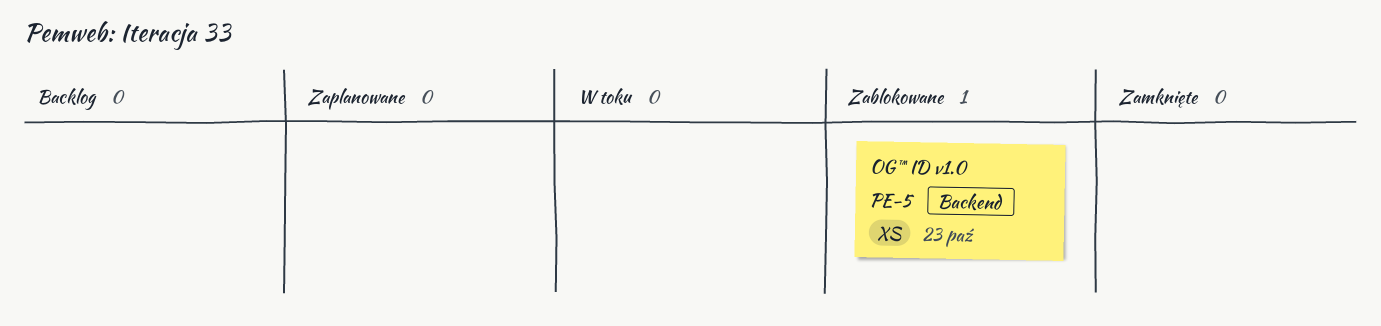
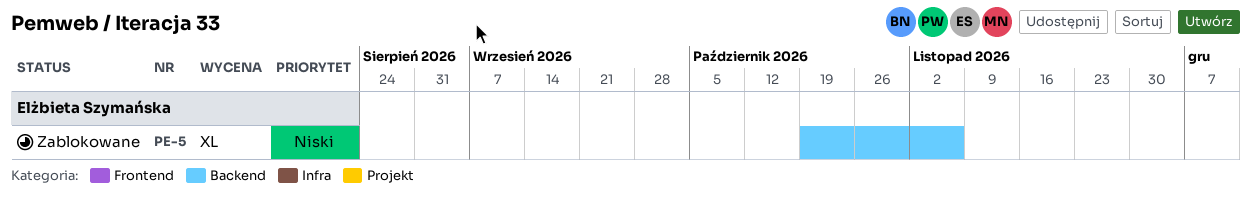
PE-5, estimate: XS -> XL
PE-5, due: Oct 23 -> Nov 6

